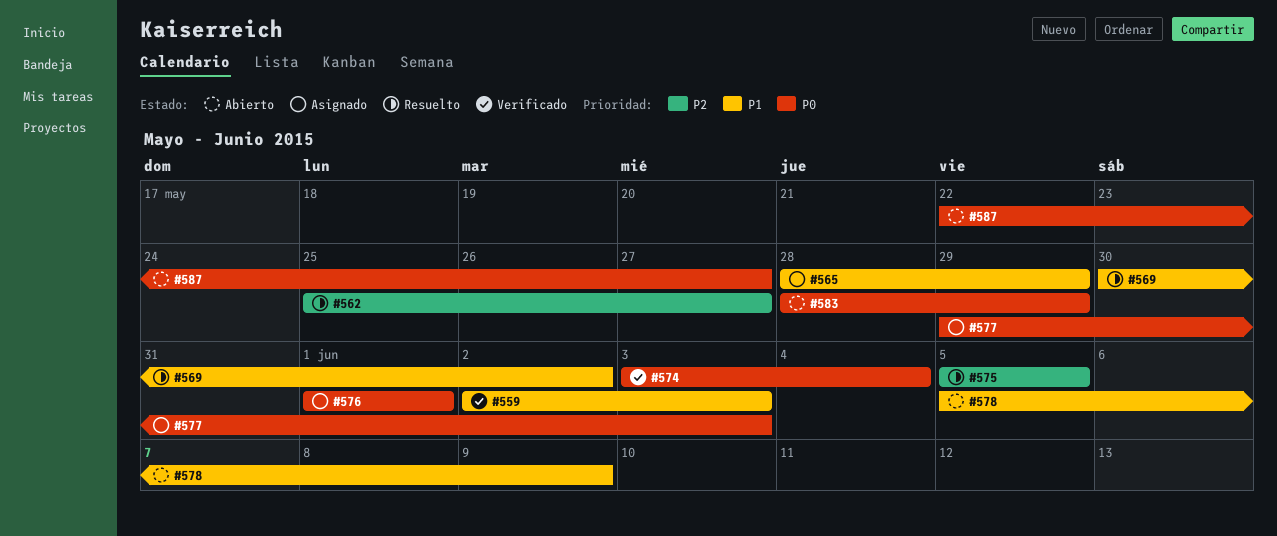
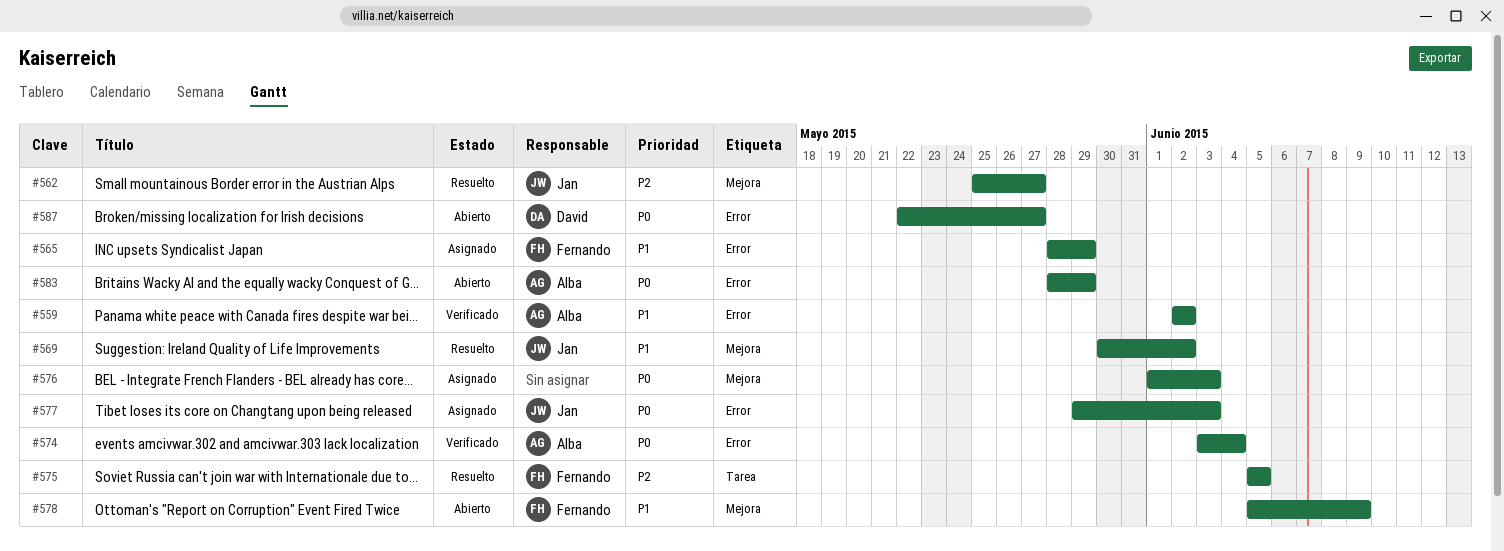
#559, due: Jun 3 -> Jun 2
#576, due: Jun 1 -> Jun 3

